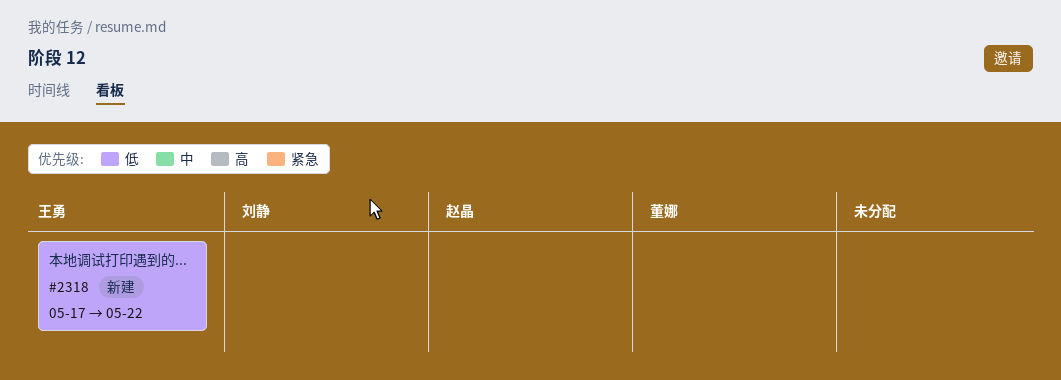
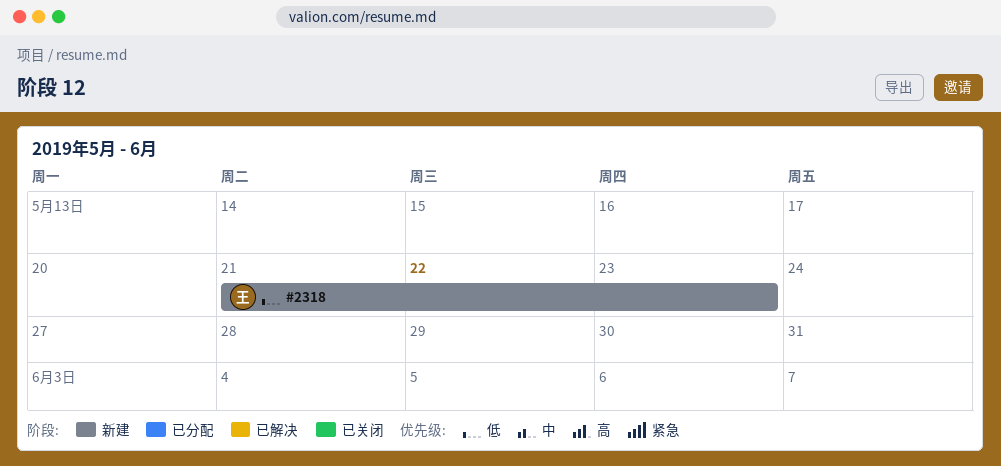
#2318, start: May 17 -> May 21
#2318, due: May 22 -> May 23

